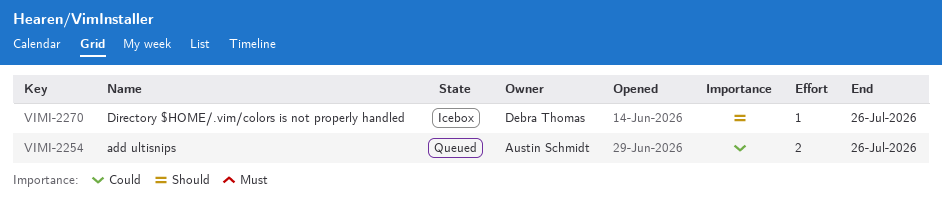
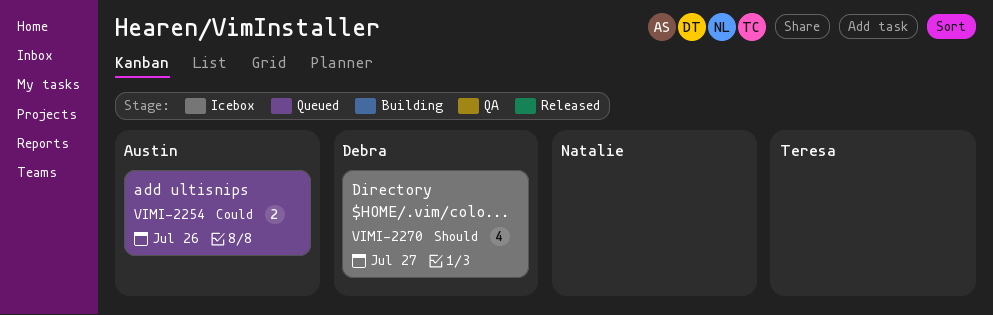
VIMI-2270, estimate: 1 -> 4
VIMI-2270, due: Jul 26 -> Jul 27

